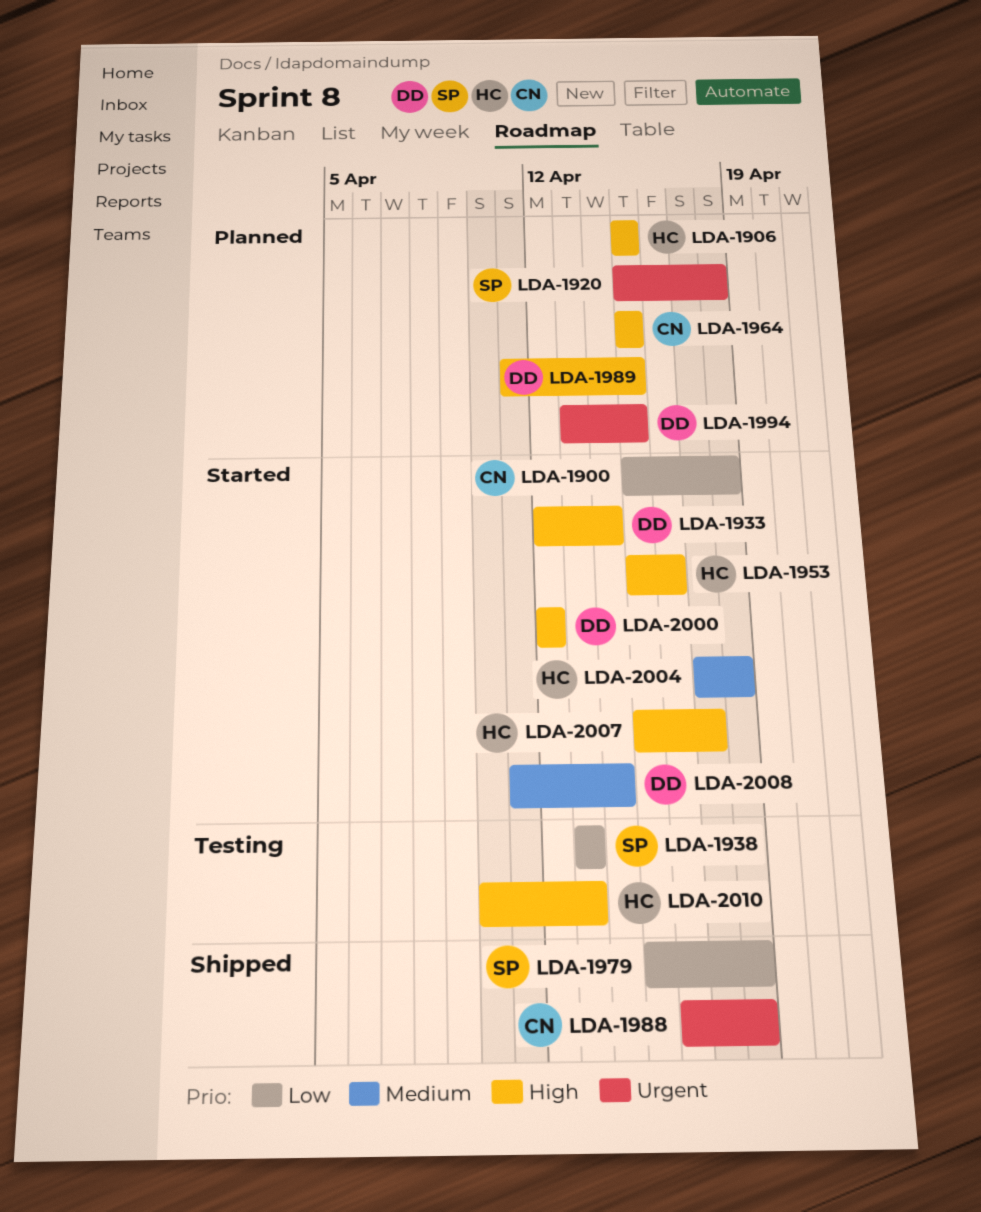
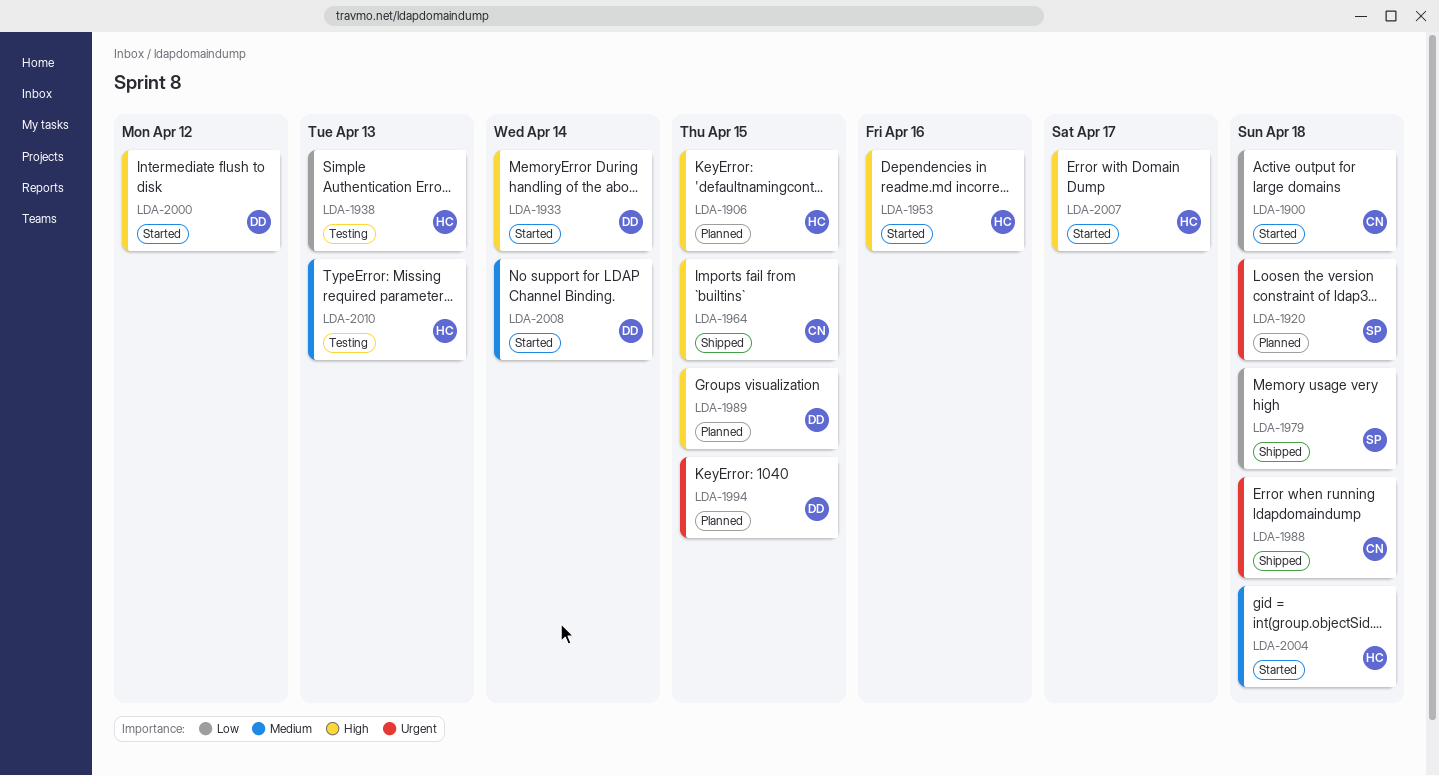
LDA-1938, owner: SP -> HC
LDA-1964, status: Planned -> Shipped
LDA-2010, priority: High -> Medium

